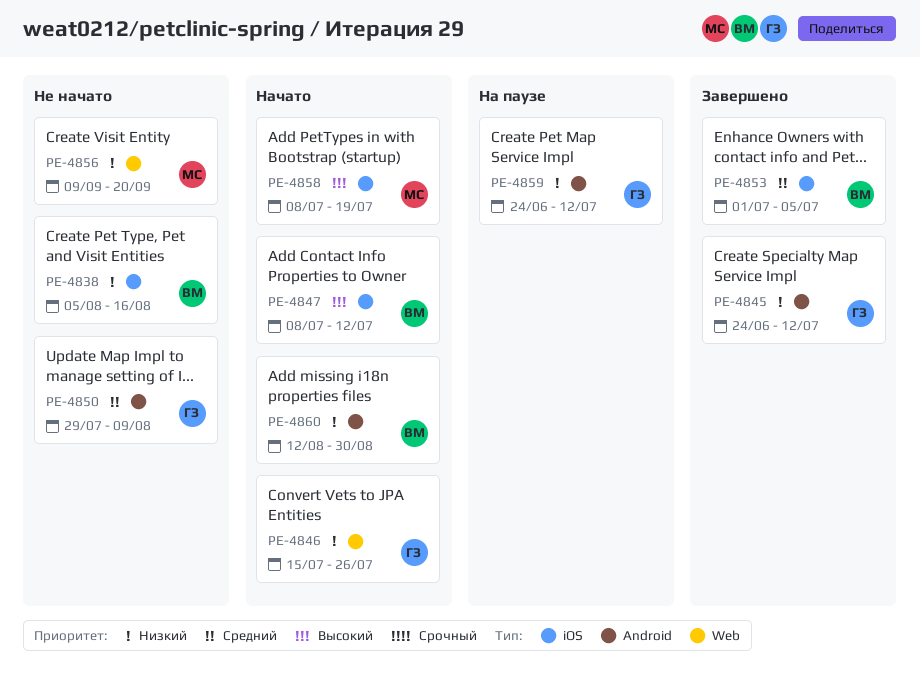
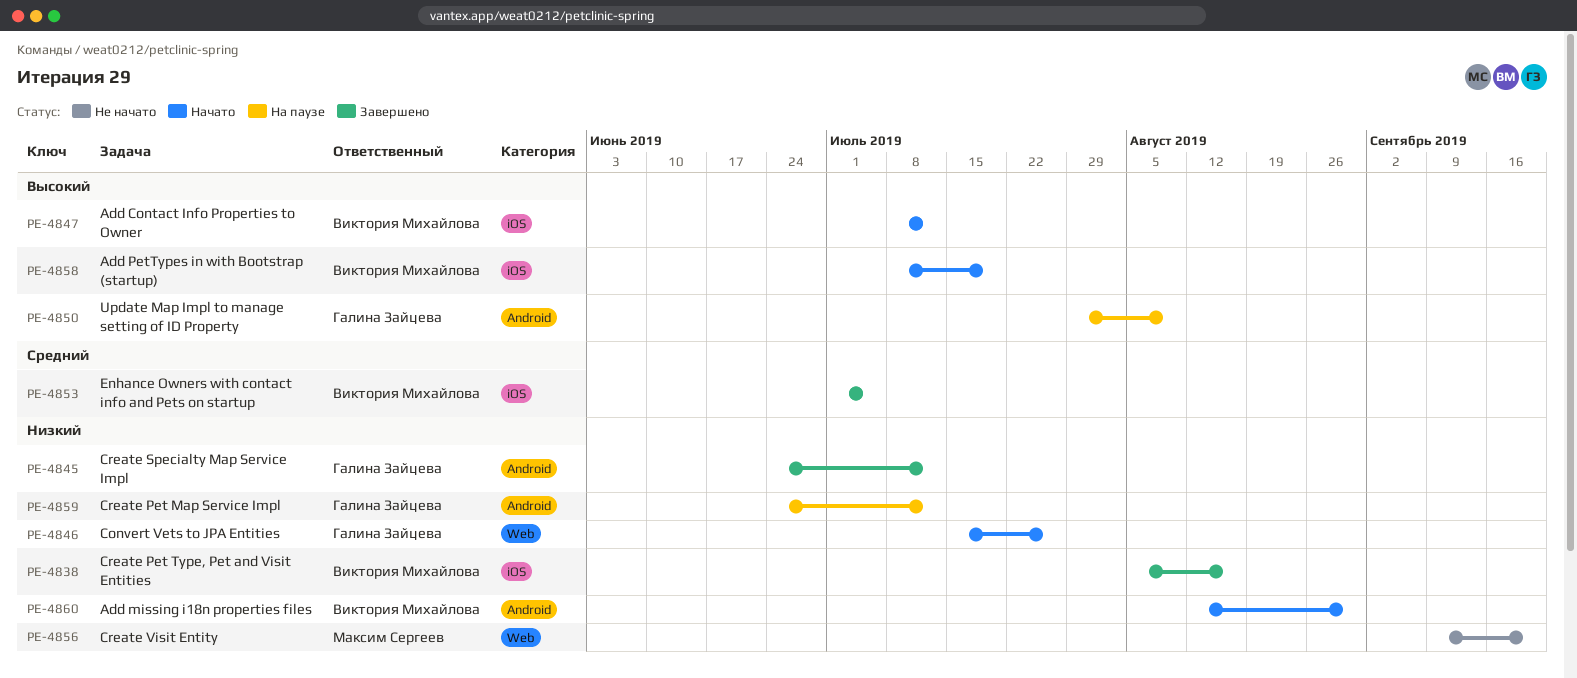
PE-4838, status: Не начато -> Завершено
PE-4850, status: Не начато -> На паузе
PE-4850, priority: Средний -> Высокий
PE-4858, owner: Максим Сергеев -> Виктория Михайлова

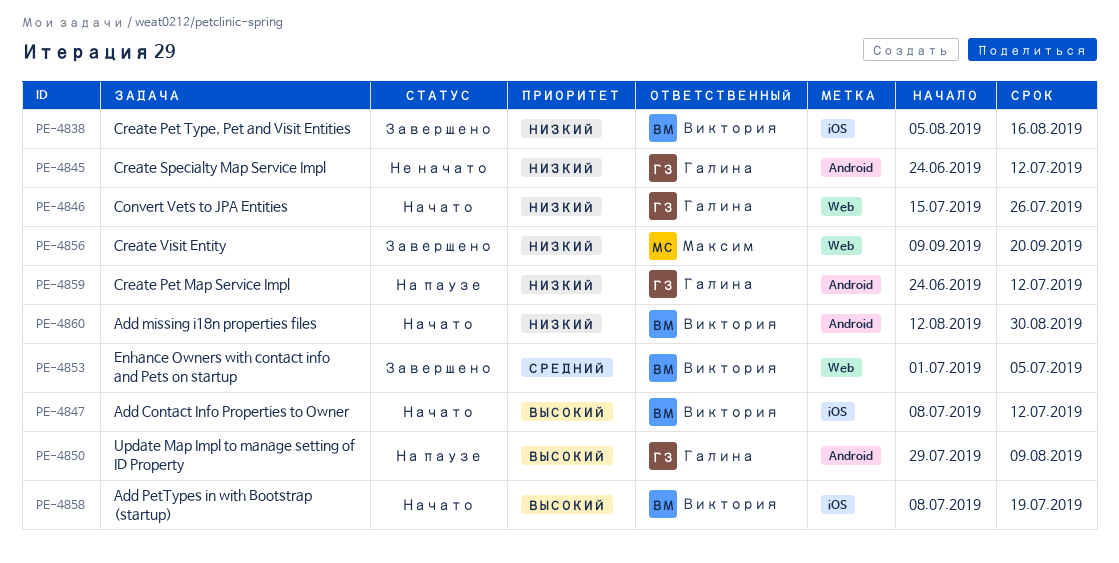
PE-4845, status: Завершено -> Не начато
PE-4853, label: iOS -> Web
PE-4856, status: Не начато -> Завершено

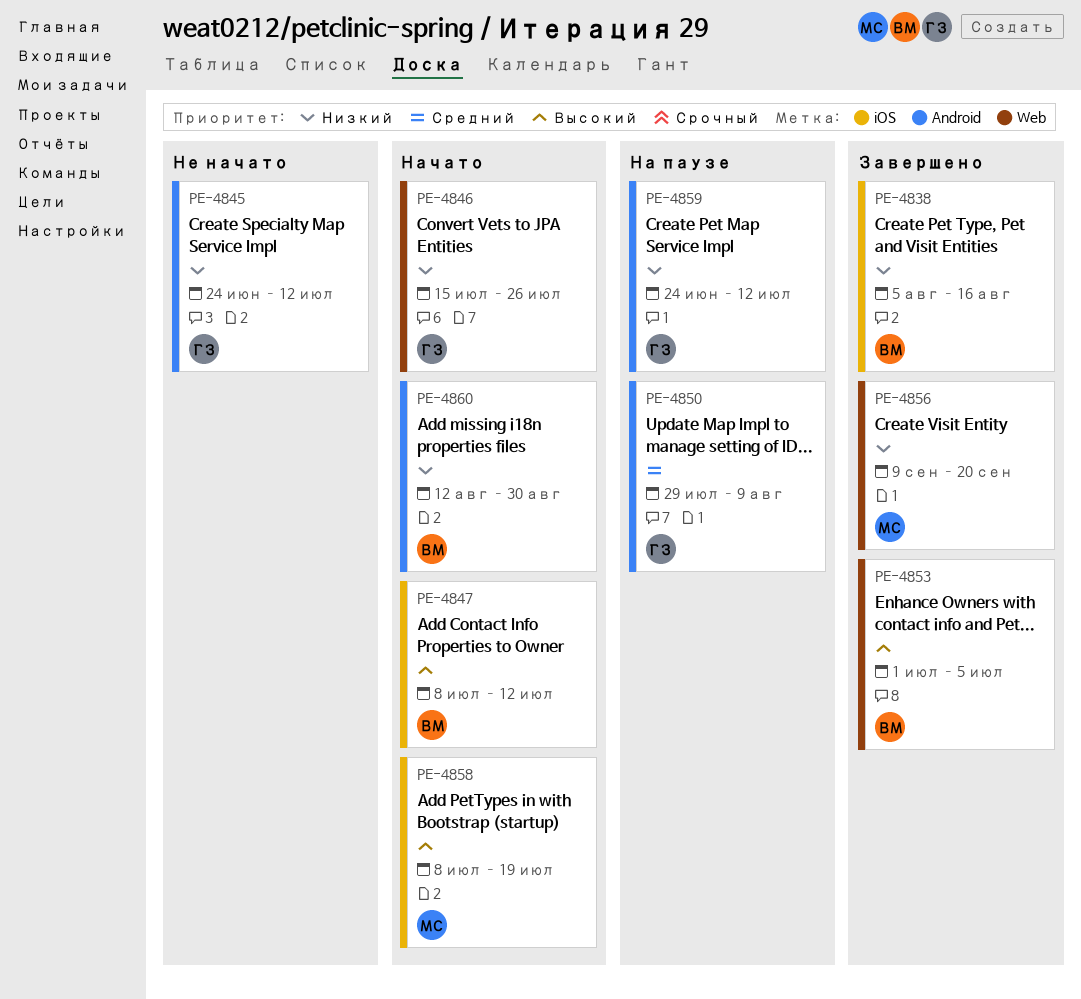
PE-4850, priority: Высокий -> Средний
PE-4853, priority: Средний -> Высокий
PE-4858, owner: Виктория -> Максим

